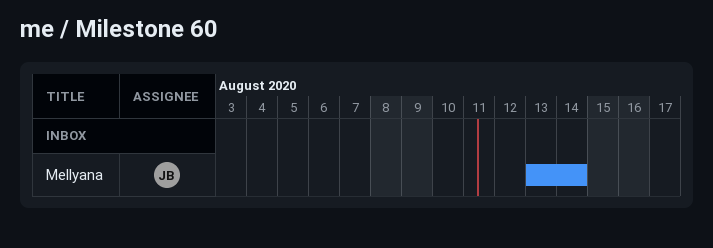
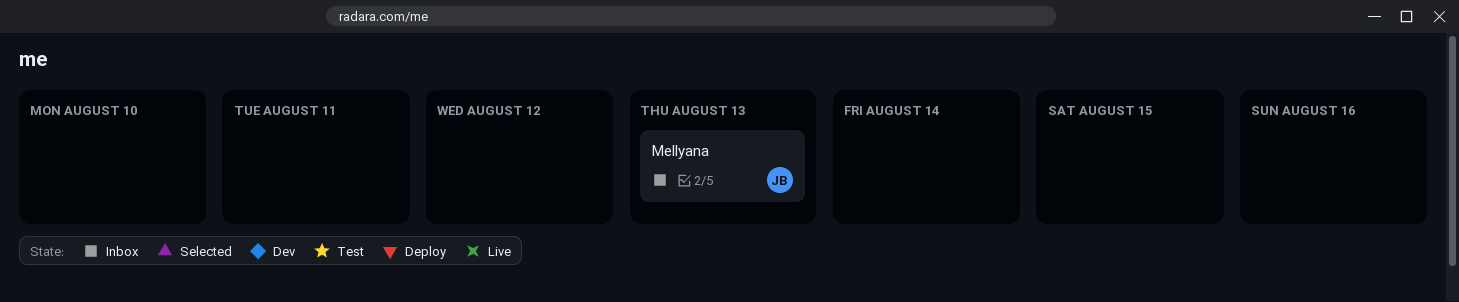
Mellyana, due: Aug 14 -> Aug 13

